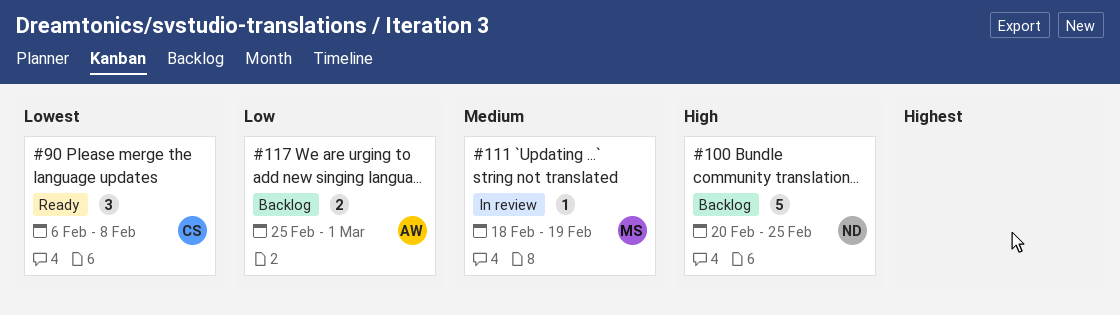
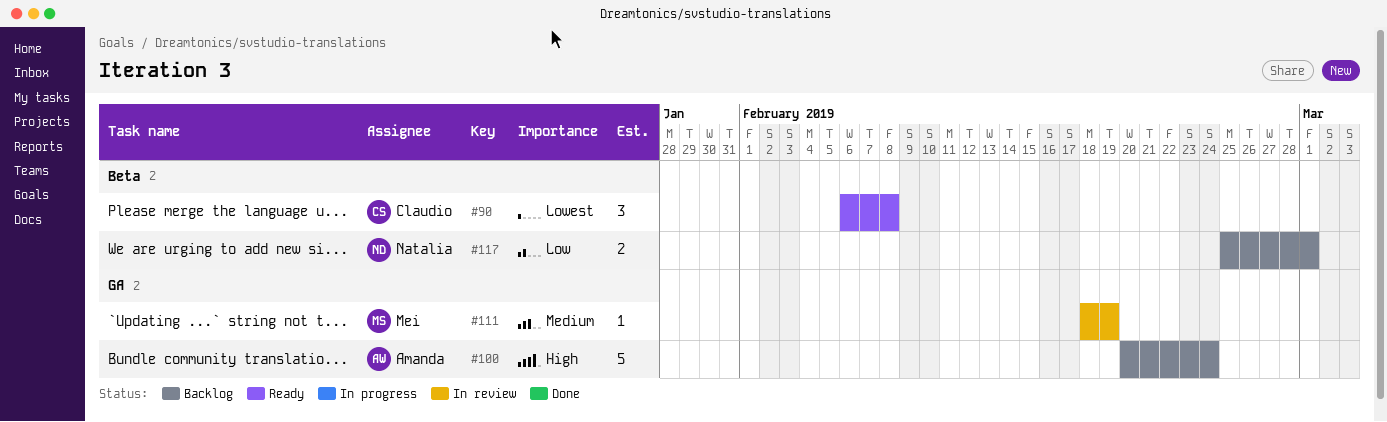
#100, owner: Natalia -> Amanda
#100, due: Feb 25 -> Feb 24
#117, owner: Amanda -> Natalia

